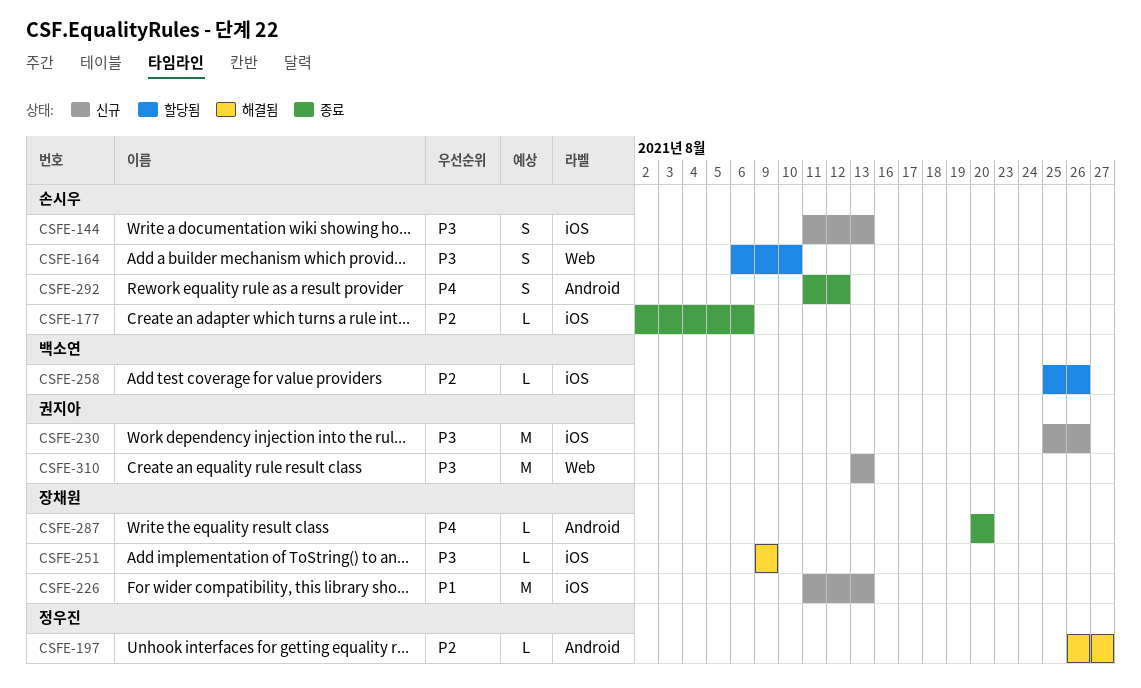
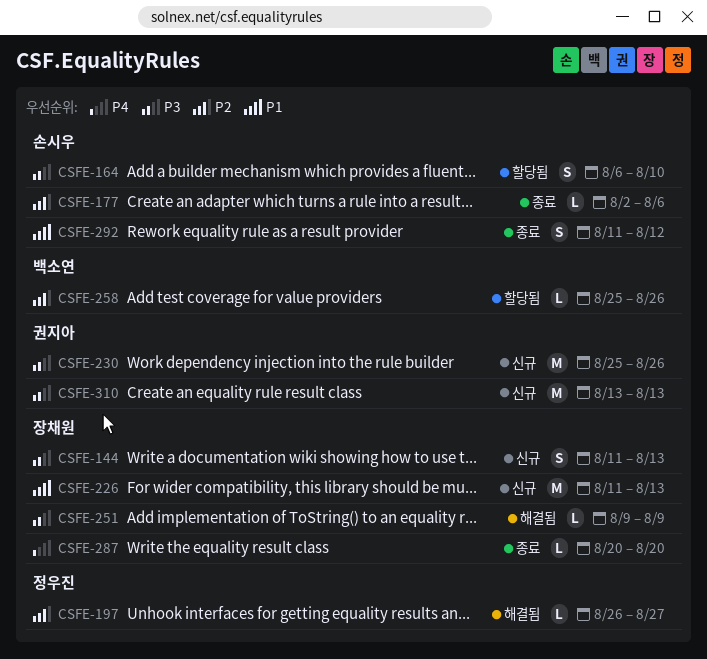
CSFE-144, owner: 손시우 -> 장채원
CSFE-292, priority: P4 -> P1

